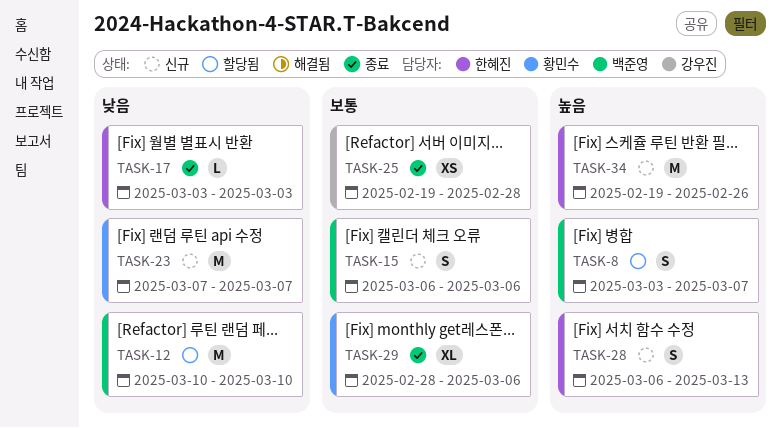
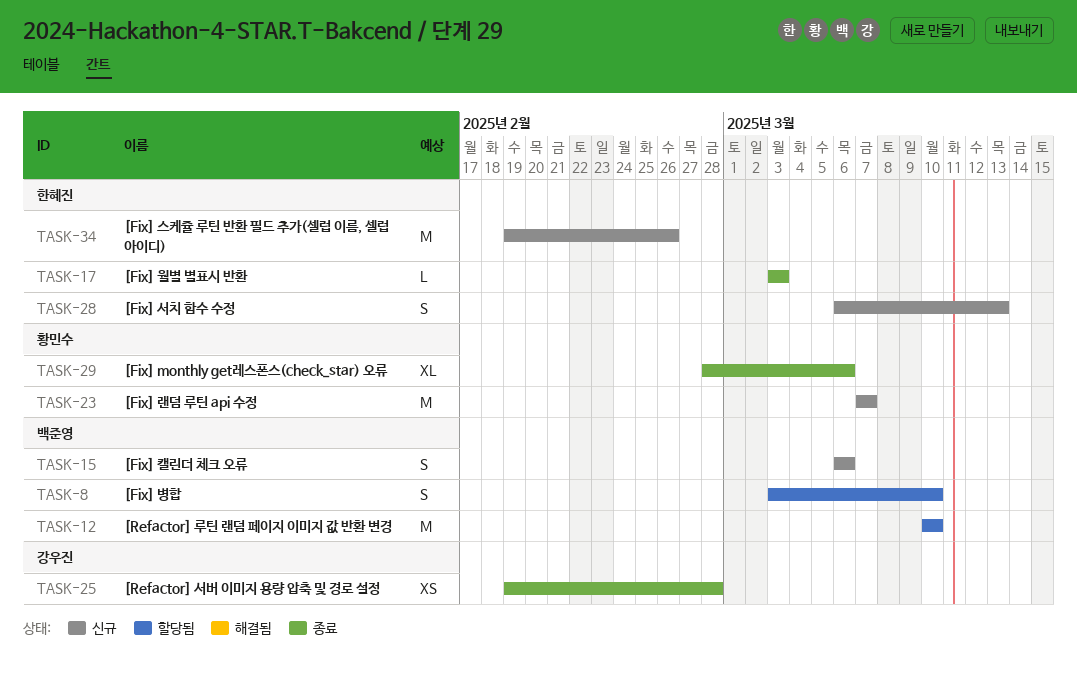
TASK-8, due: Mar 7 -> Mar 10

